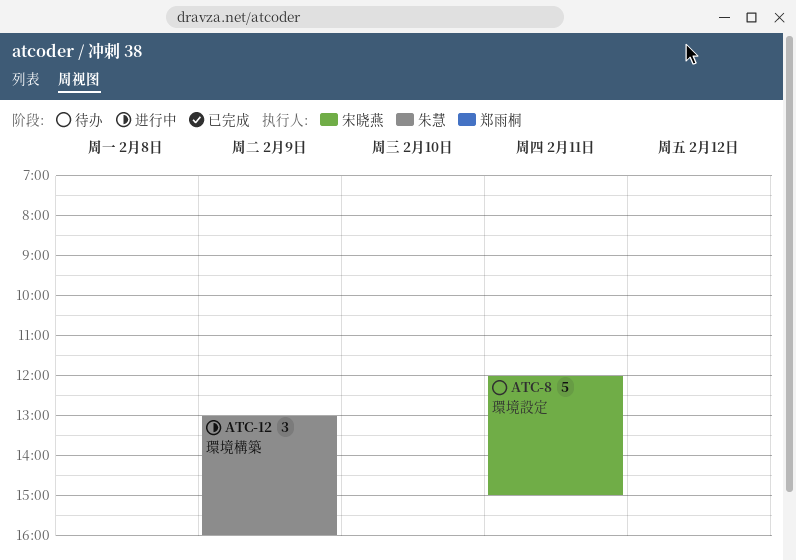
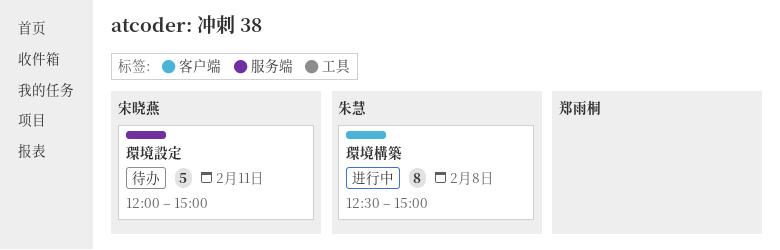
環境構築, estimate: 3 -> 8
環境構築, day: Feb 9 -> Feb 8
環境構築, begins: 13:00 -> 12:30
環境構築, ends: 16:00 -> 15:00

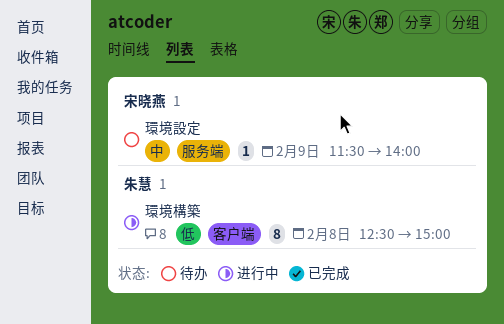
環境設定, estimate: 5 -> 1
環境設定, day: Feb 11 -> Feb 9
環境設定, begins: 12:00 -> 11:30
環境設定, ends: 15:00 -> 14:00

